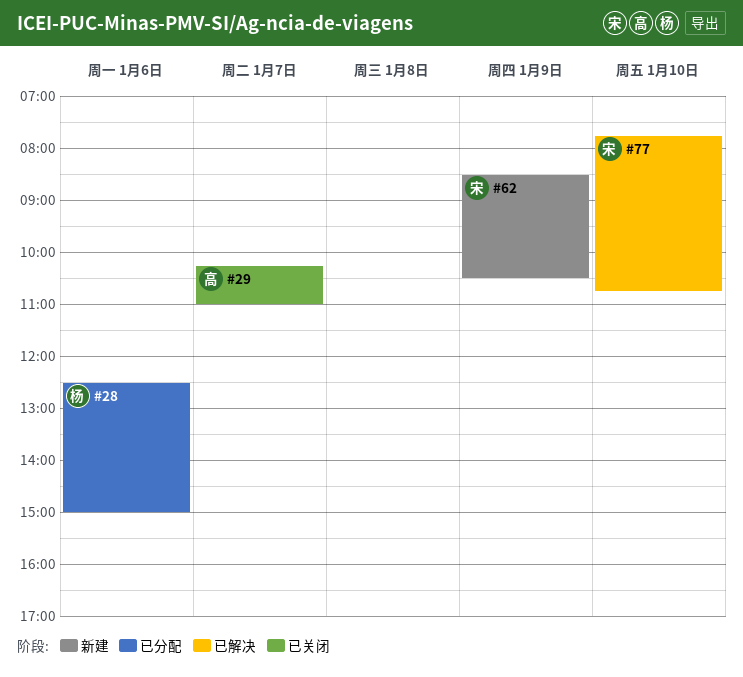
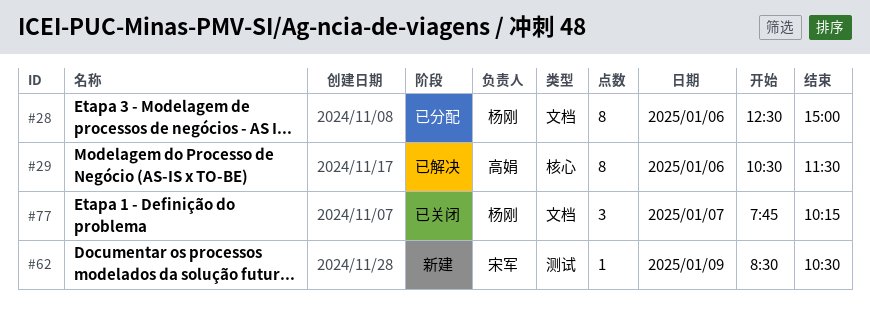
#29, status: 已关闭 -> 已解决
#29, day: Jan 7 -> Jan 6
#29, begins: 10:15 -> 10:30
#29, ends: 11:00 -> 11:30
#77, status: 已解决 -> 已关闭
#77, owner: 宋军 -> 杨刚
#77, day: Jan 10 -> Jan 7
#77, ends: 10:45 -> 10:15

